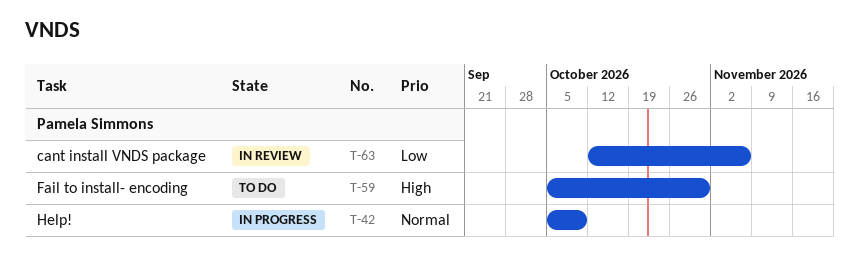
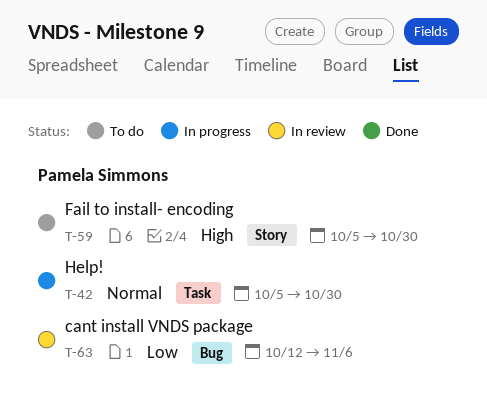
T-42, due: Oct 9 -> Oct 30

